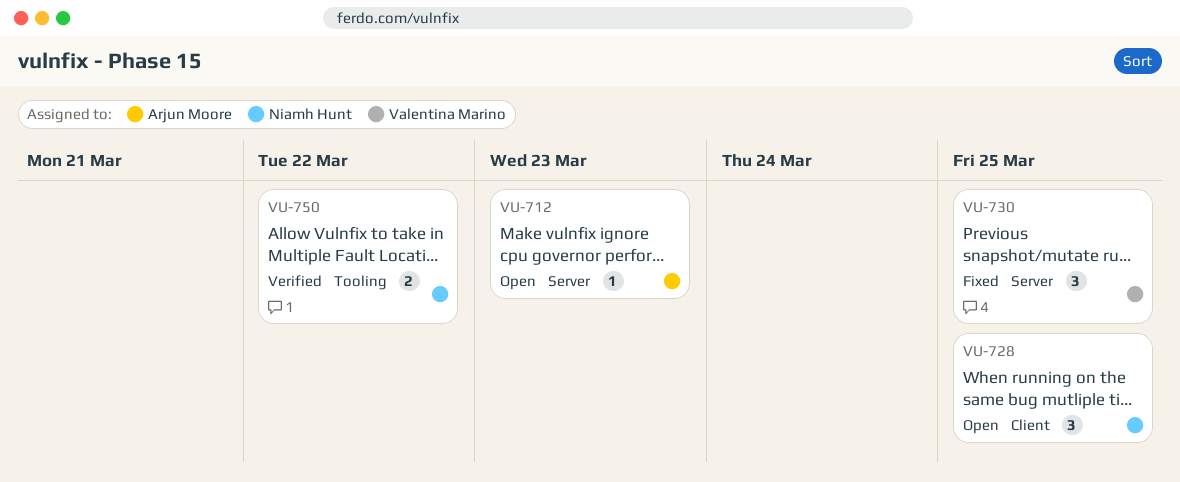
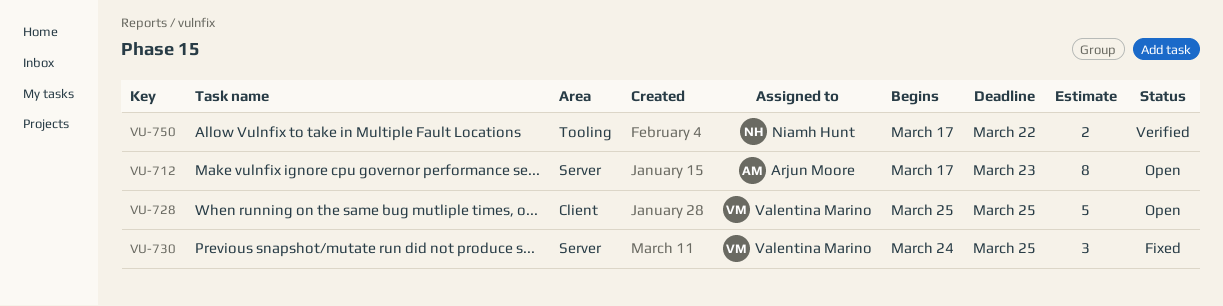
VU-712, estimate: 1 -> 8
VU-728, owner: Niamh Hunt -> Valentina Marino
VU-728, estimate: 3 -> 5

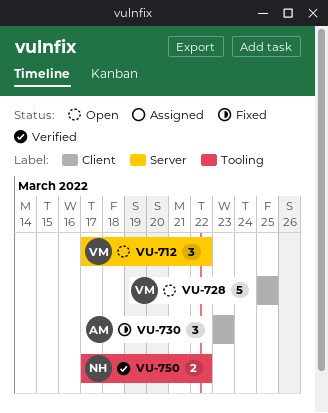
VU-712, owner: Arjun Moore -> Valentina Marino
VU-712, estimate: 8 -> 3
VU-712, due: Mar 23 -> Mar 22
VU-730, owner: Valentina Marino -> Arjun Moore
VU-730, label: Server -> Client
VU-730, start: Mar 24 -> Mar 23
VU-730, due: Mar 25 -> Mar 23

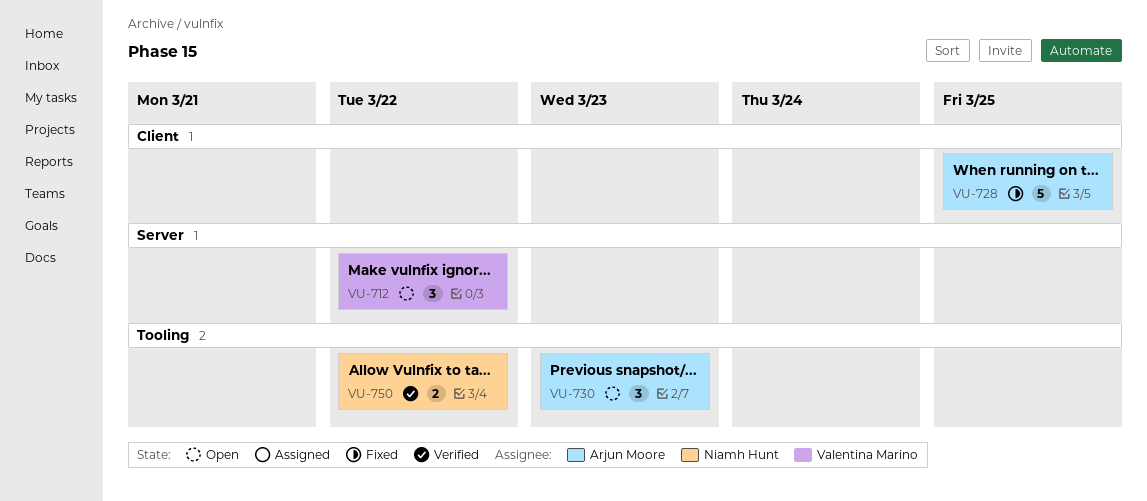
VU-728, status: Open -> Fixed
VU-728, owner: Valentina Marino -> Arjun Moore
VU-730, status: Fixed -> Open
VU-730, label: Client -> Tooling

